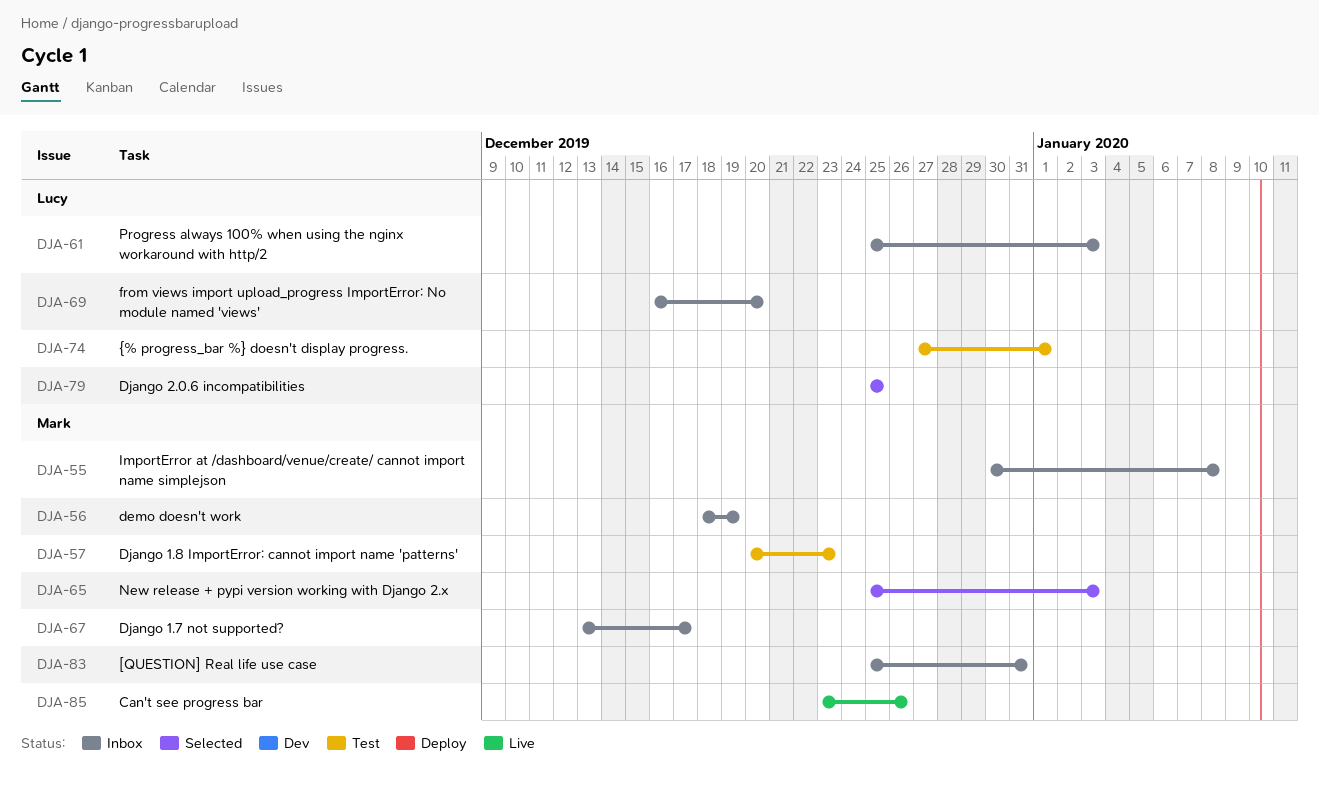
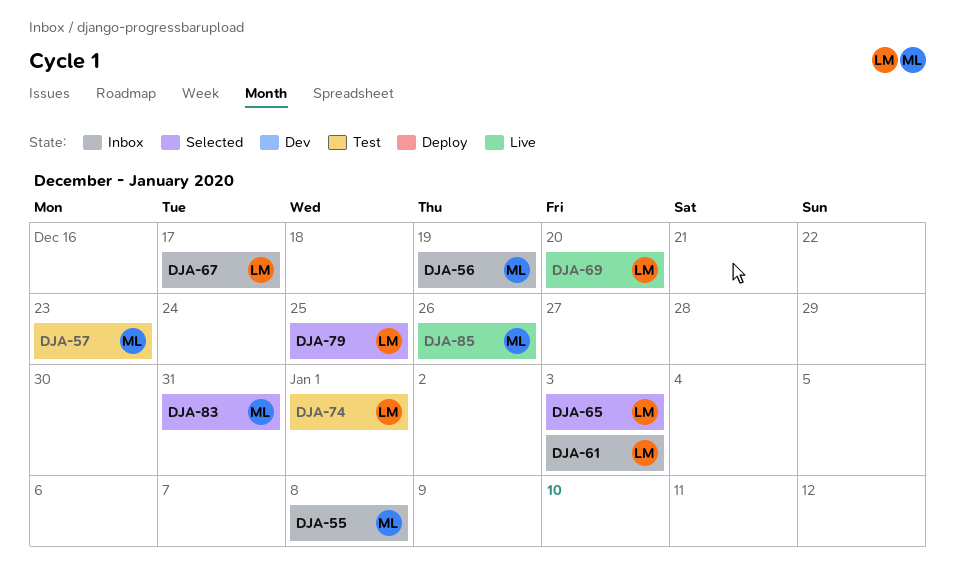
DJA-65, owner: Mark -> Lucy
DJA-67, owner: Mark -> Lucy
DJA-69, status: Inbox -> Live
DJA-83, status: Inbox -> Selected

